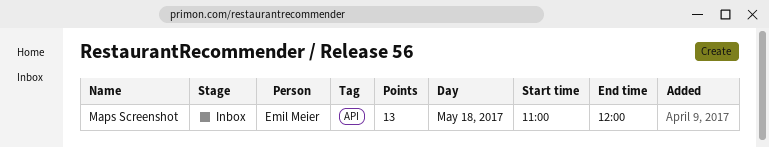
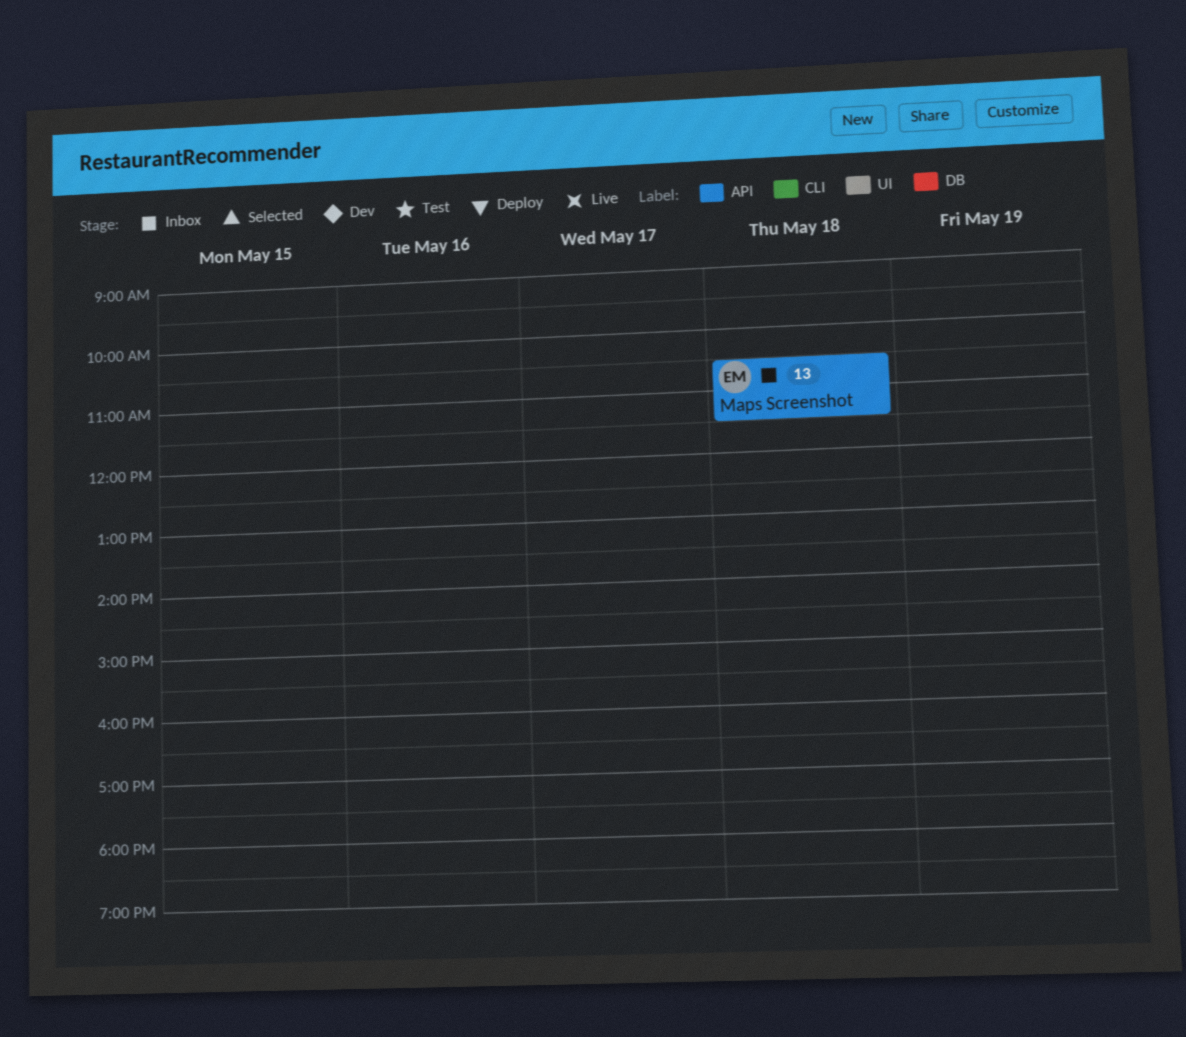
Maps Screenshot, begins: 11:00 -> 10:30
Maps Screenshot, ends: 12:00 -> 11:30

